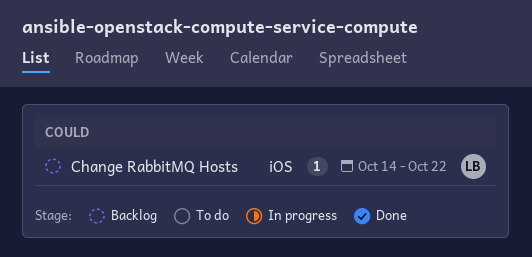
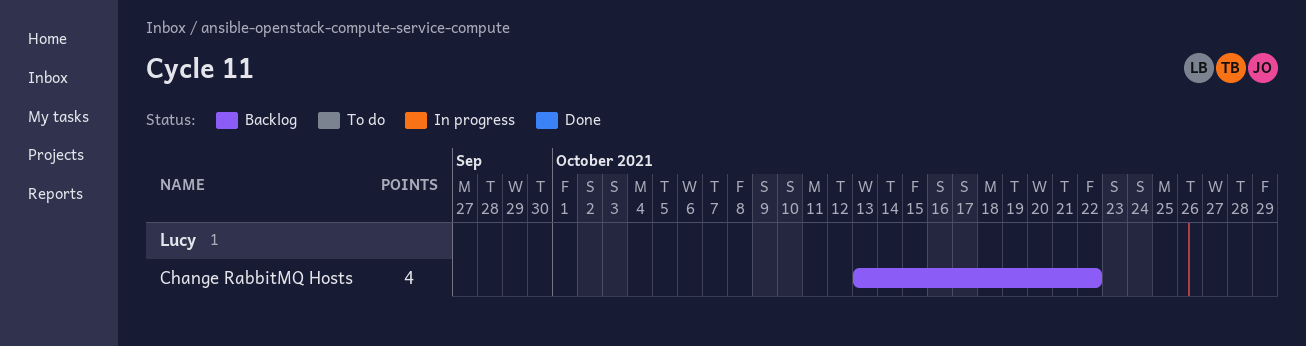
Change RabbitMQ Hosts, estimate: 1 -> 4
Change RabbitMQ Hosts, start: Oct 14 -> Oct 13

